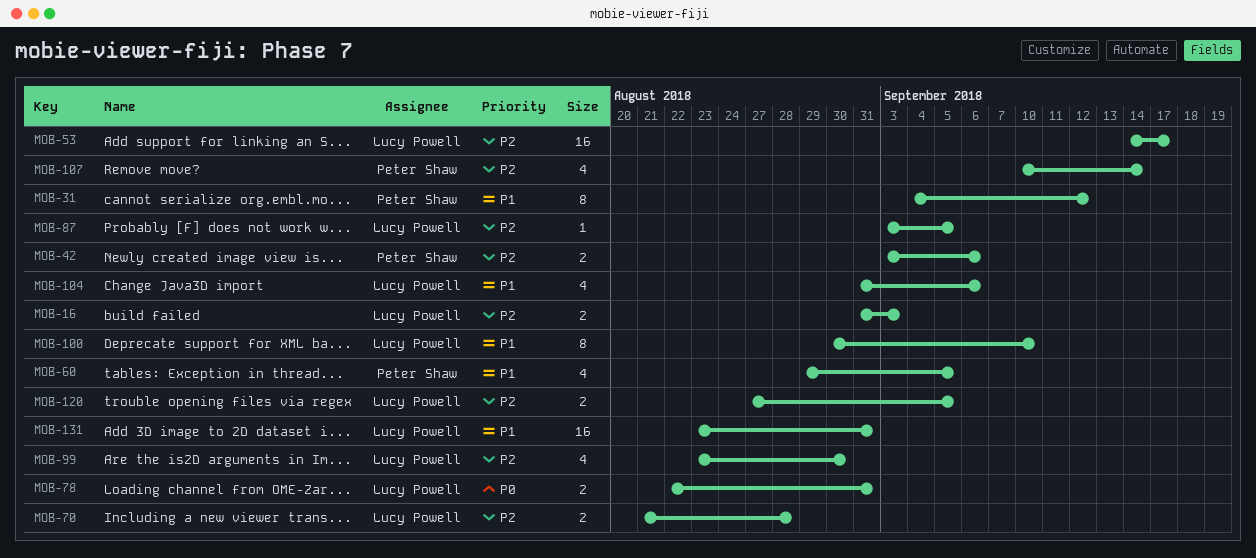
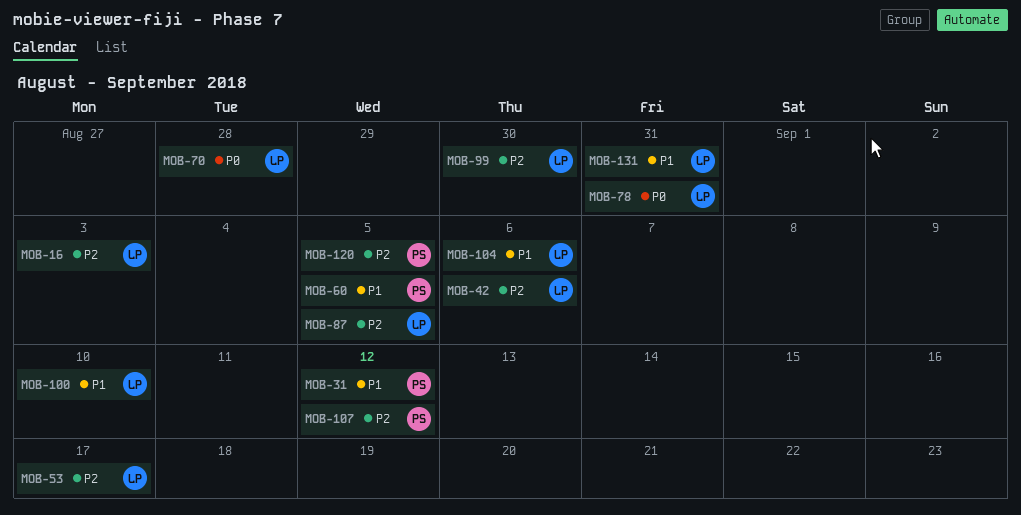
MOB-42, owner: Peter Shaw -> Lucy Powell
MOB-70, priority: P2 -> P0
MOB-107, due: Sep 14 -> Sep 12
MOB-120, owner: Lucy Powell -> Peter Shaw

